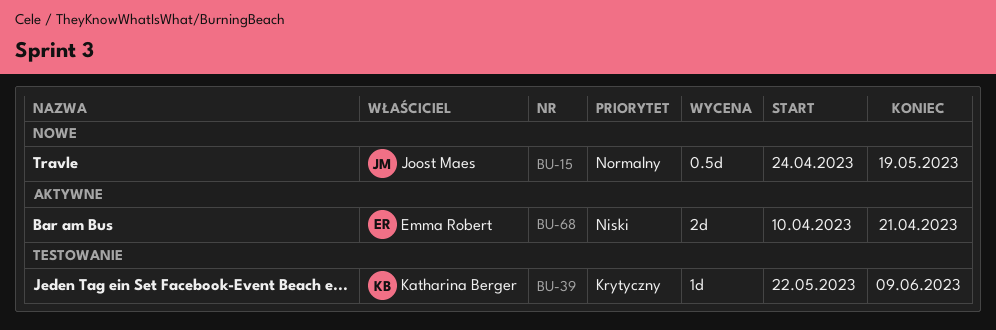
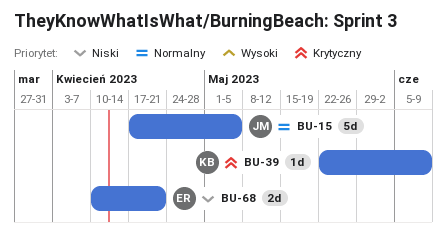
BU-15, estimate: 0.5d -> 5d
BU-15, start: Apr 24 -> Apr 17
BU-15, due: May 19 -> May 5

